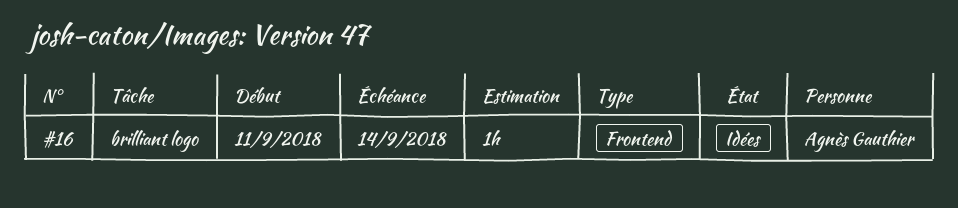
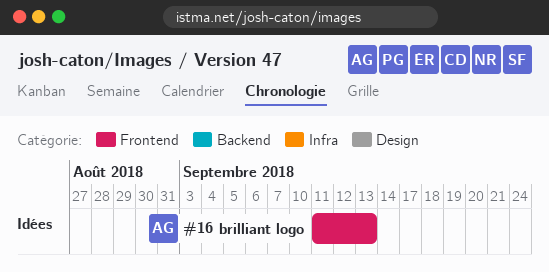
#16, due: Sep 14 -> Sep 13

